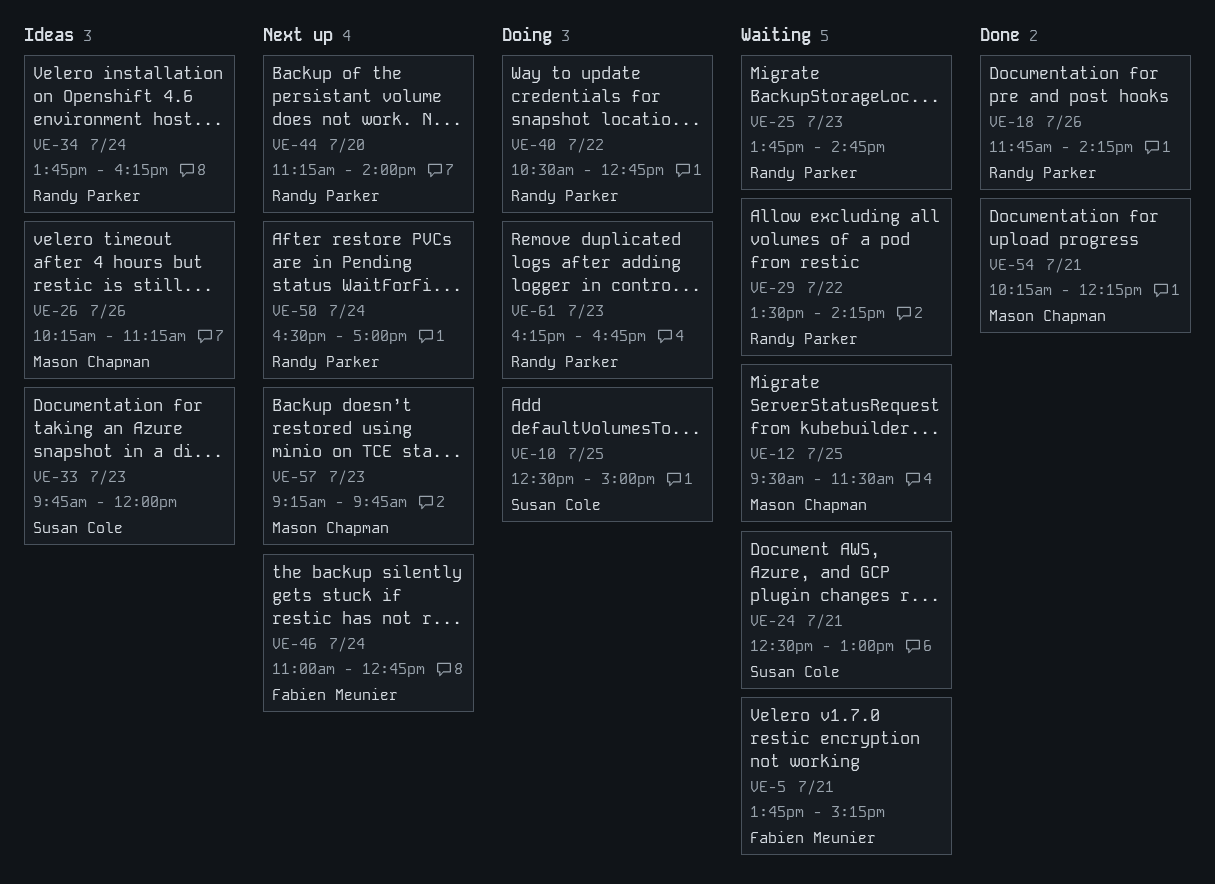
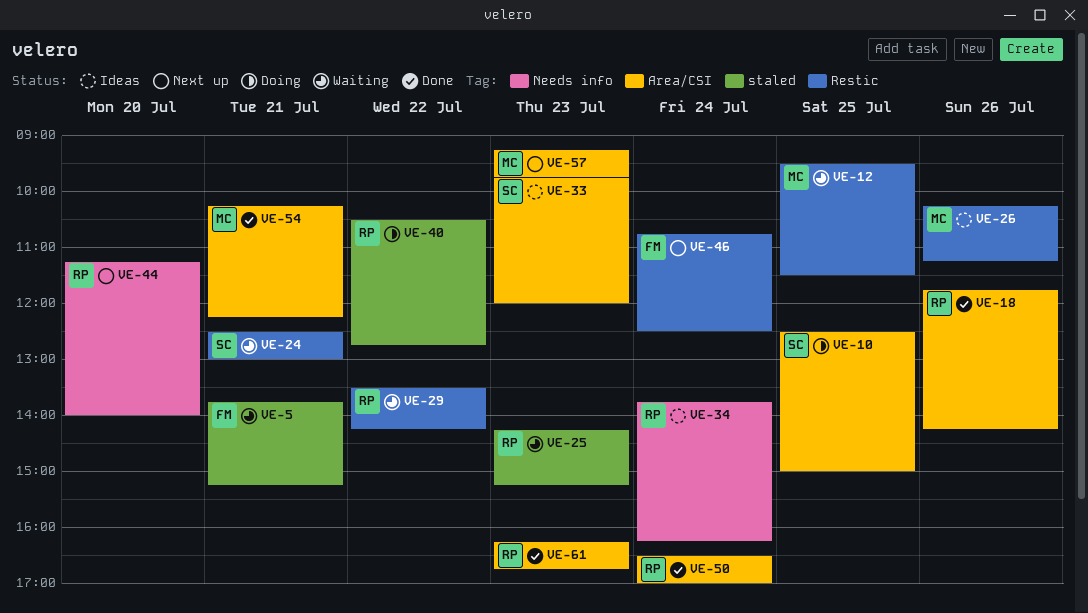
VE-25, begins: 13:45 -> 14:15
VE-25, ends: 14:45 -> 15:15
VE-46, begins: 11:00 -> 10:45
VE-46, ends: 12:45 -> 12:30
VE-50, status: Next up -> Done
VE-61, status: Doing -> Done

